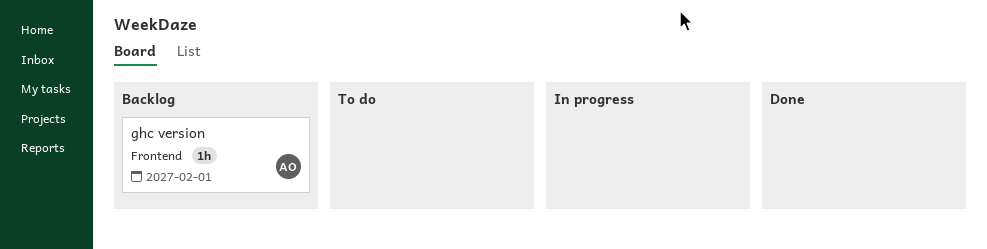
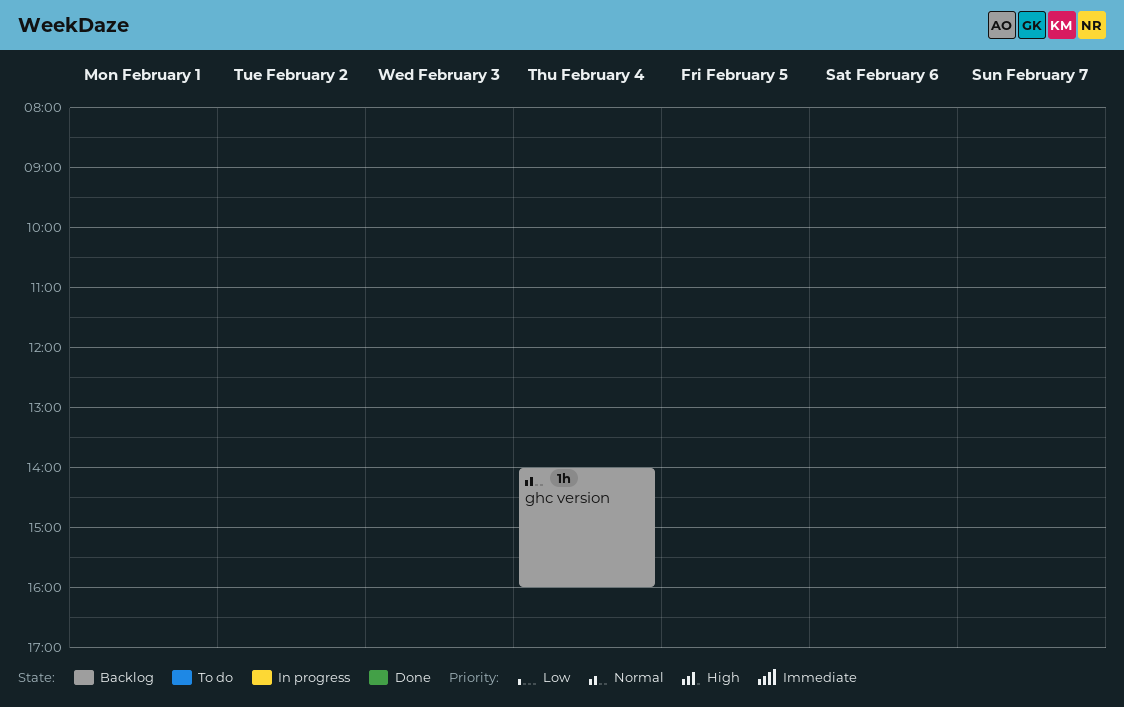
ghc version, day: Feb 1 -> Feb 4

